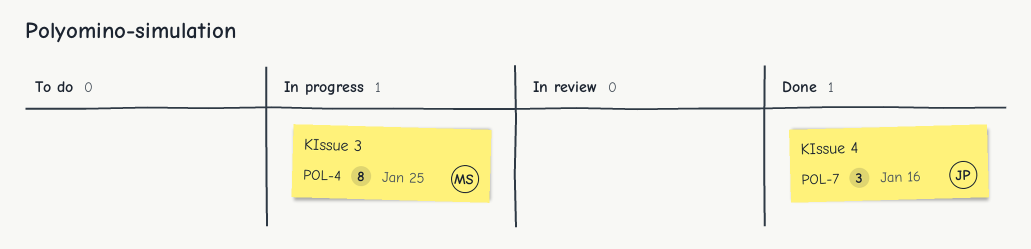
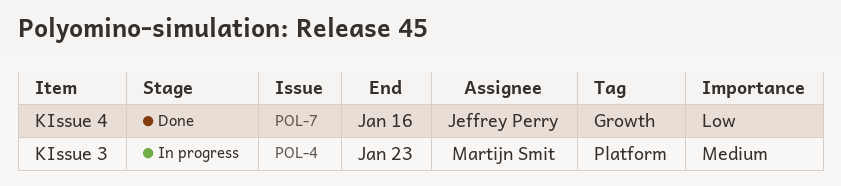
POL-4, due: Jan 25 -> Jan 23

